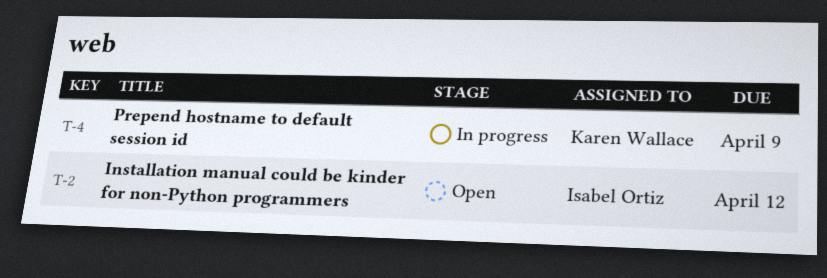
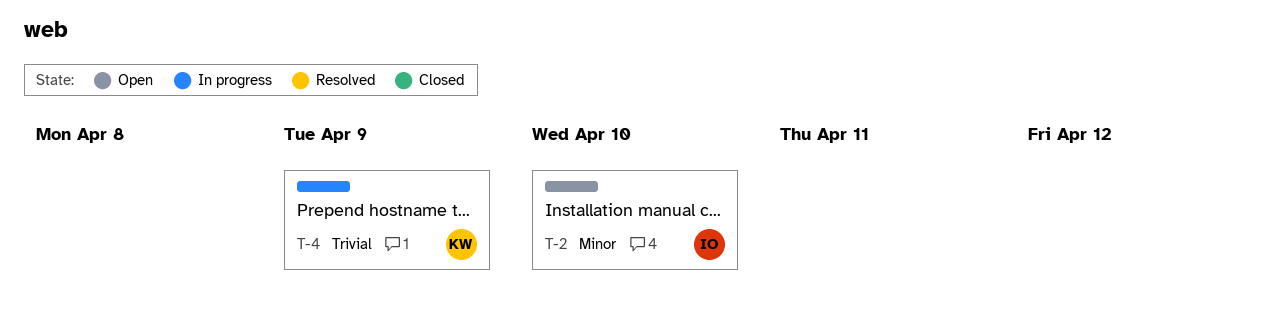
T-2, due: Apr 12 -> Apr 10

